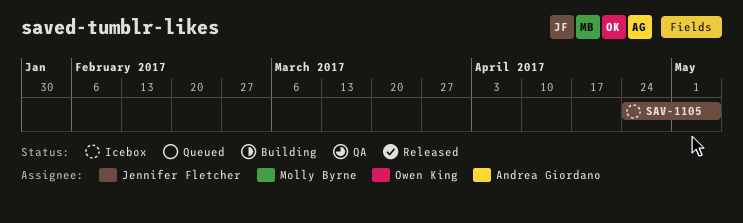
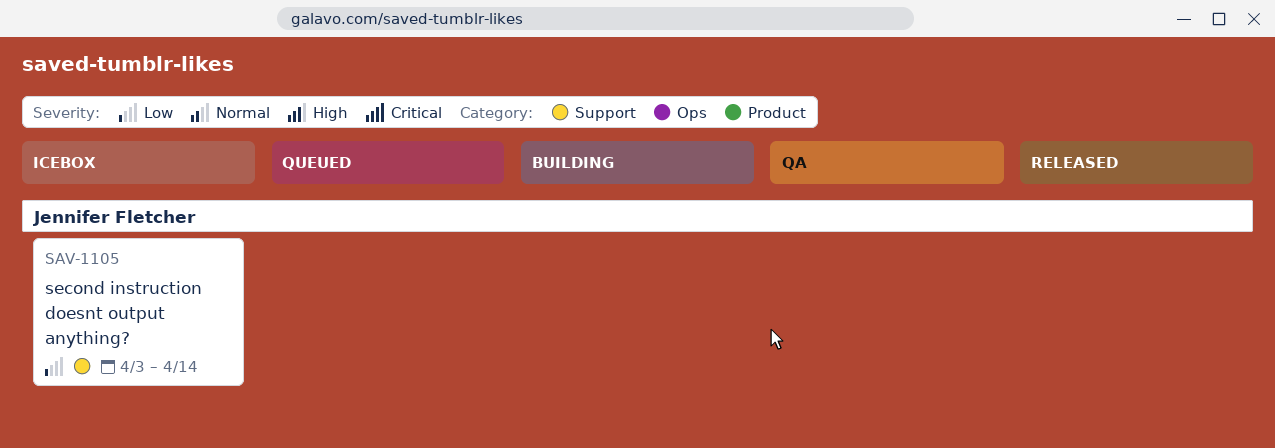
SAV-1105, start: Apr 24 -> Apr 3
SAV-1105, due: May 5 -> Apr 14

